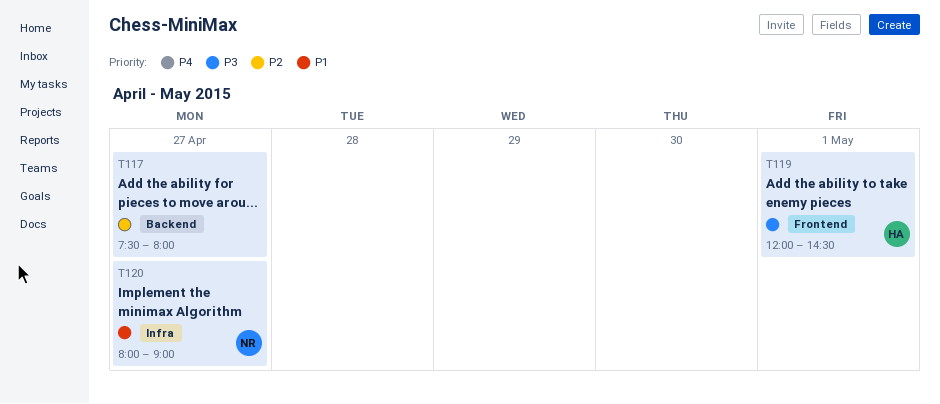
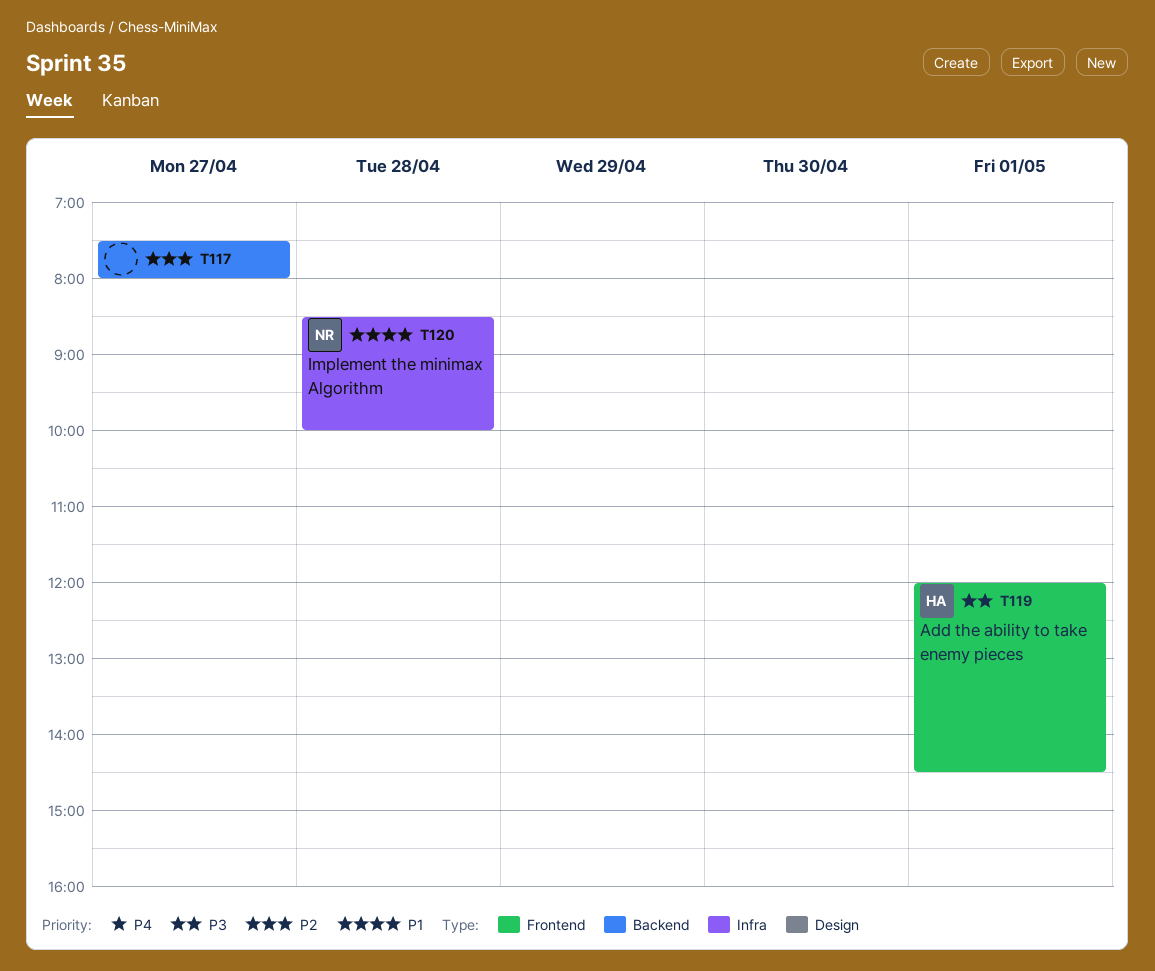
T120, day: Apr 27 -> Apr 28
T120, begins: 08:00 -> 08:30
T120, ends: 09:00 -> 10:00

